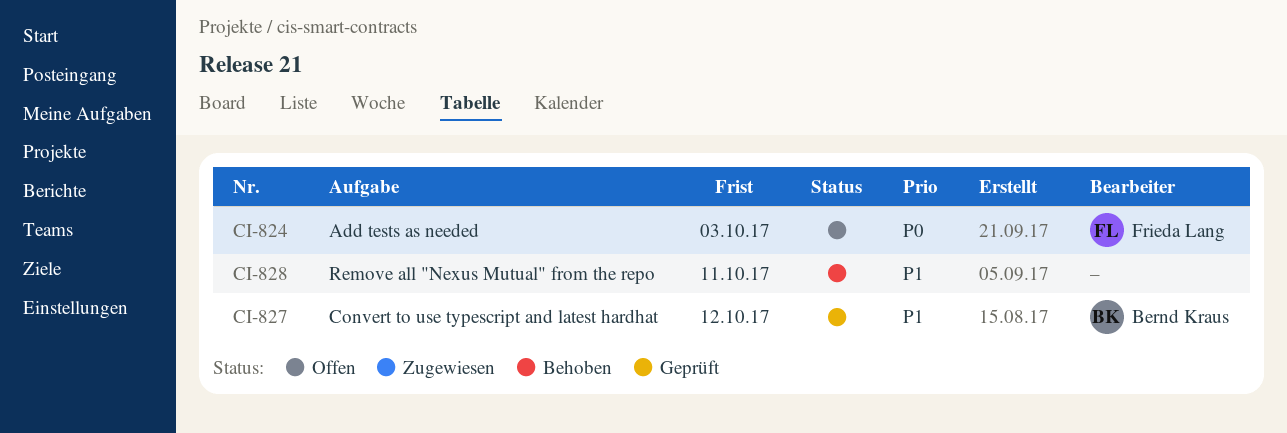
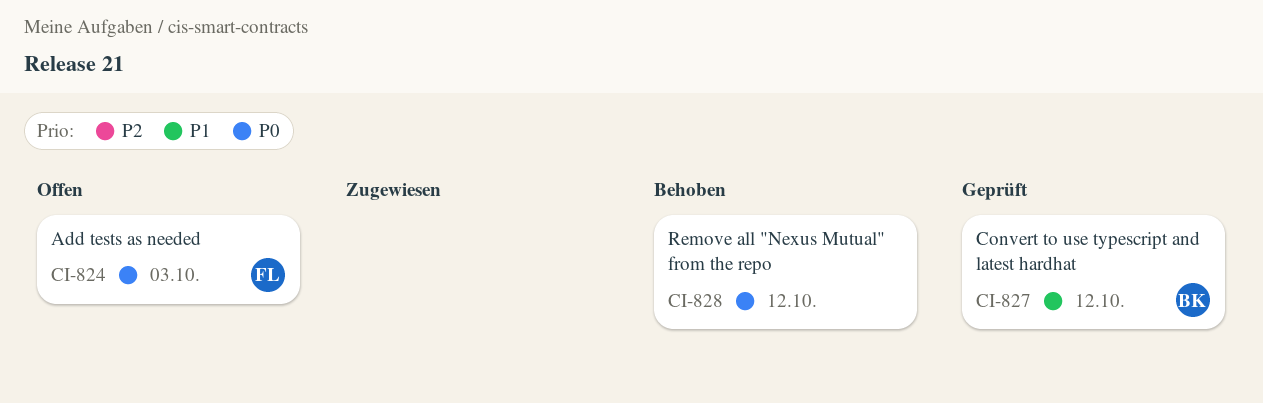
CI-828, priority: P1 -> P0
CI-828, due: Oct 11 -> Oct 12

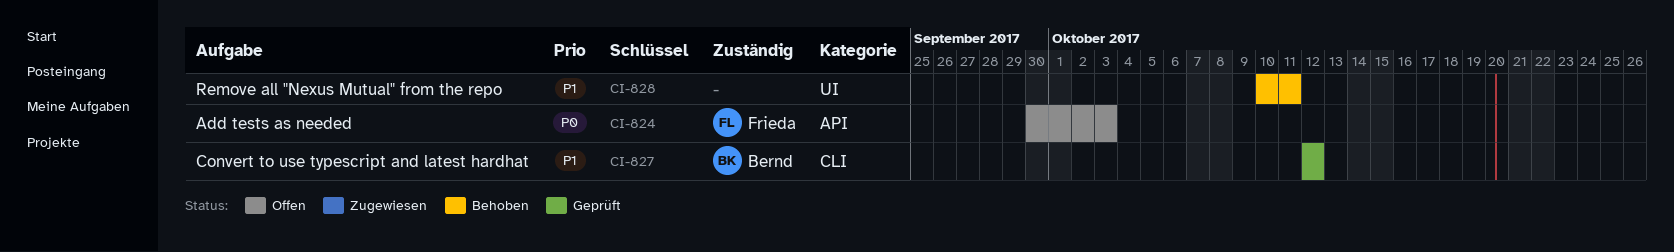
CI-828, priority: P0 -> P1
CI-828, due: Oct 12 -> Oct 11

